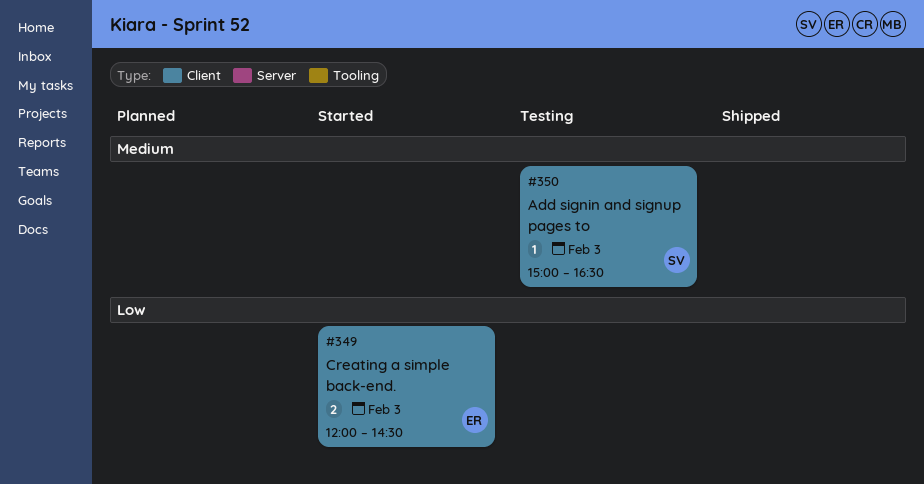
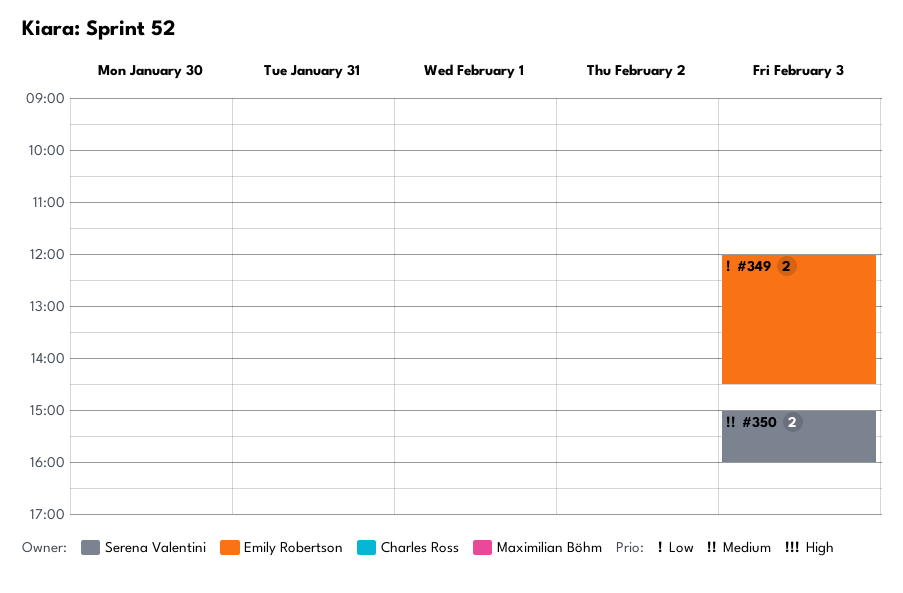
#350, estimate: 1 -> 2
#350, ends: 16:30 -> 16:00

